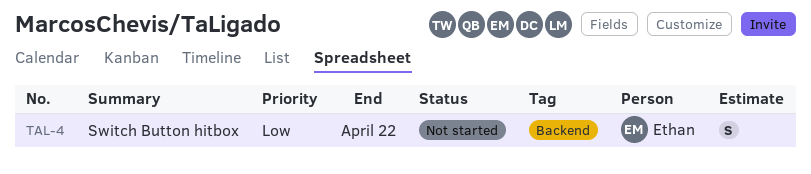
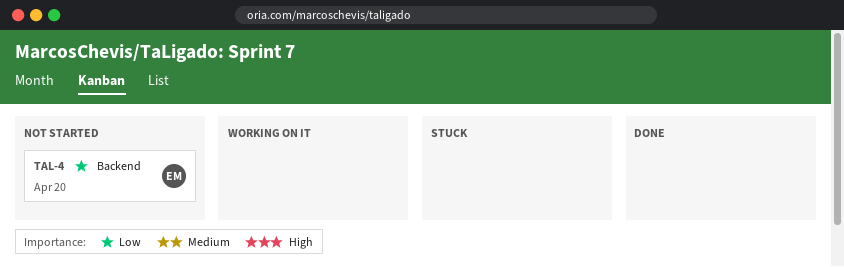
TAL-4, due: Apr 22 -> Apr 20

